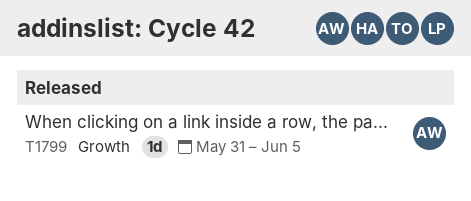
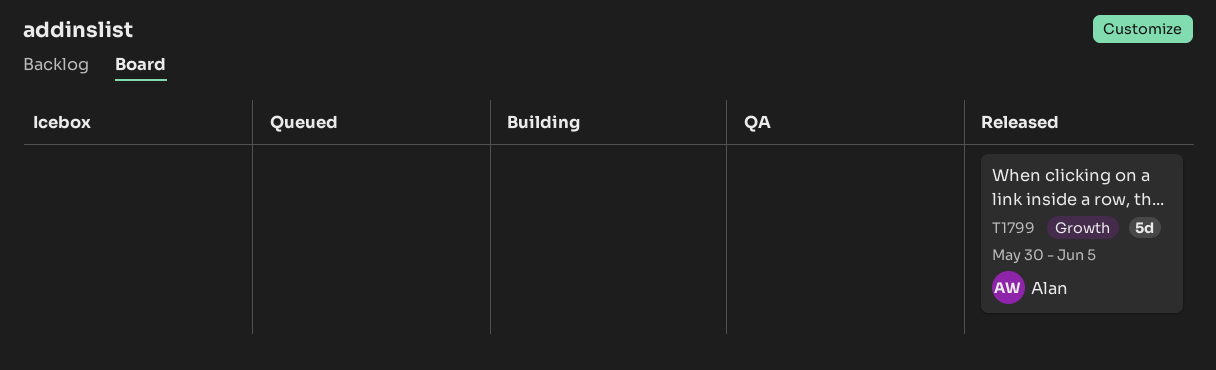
T1799, estimate: 1d -> 5d
T1799, start: May 31 -> May 30

